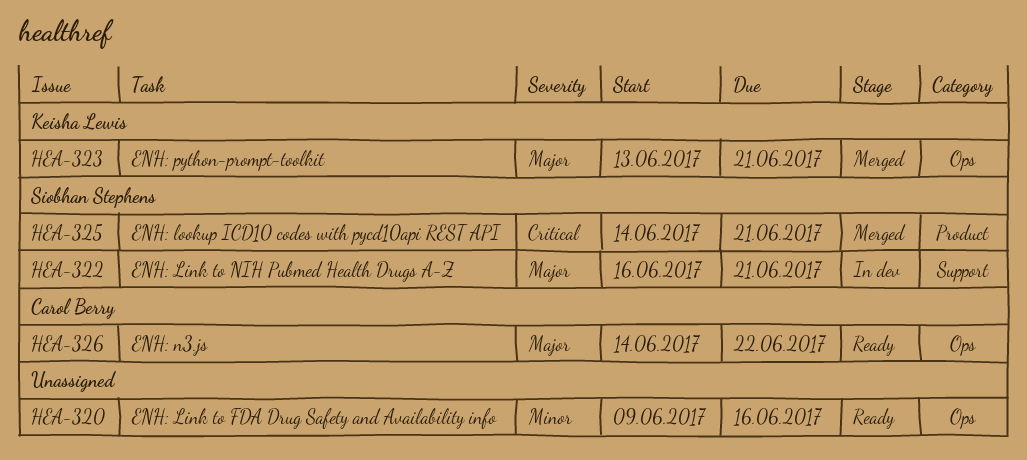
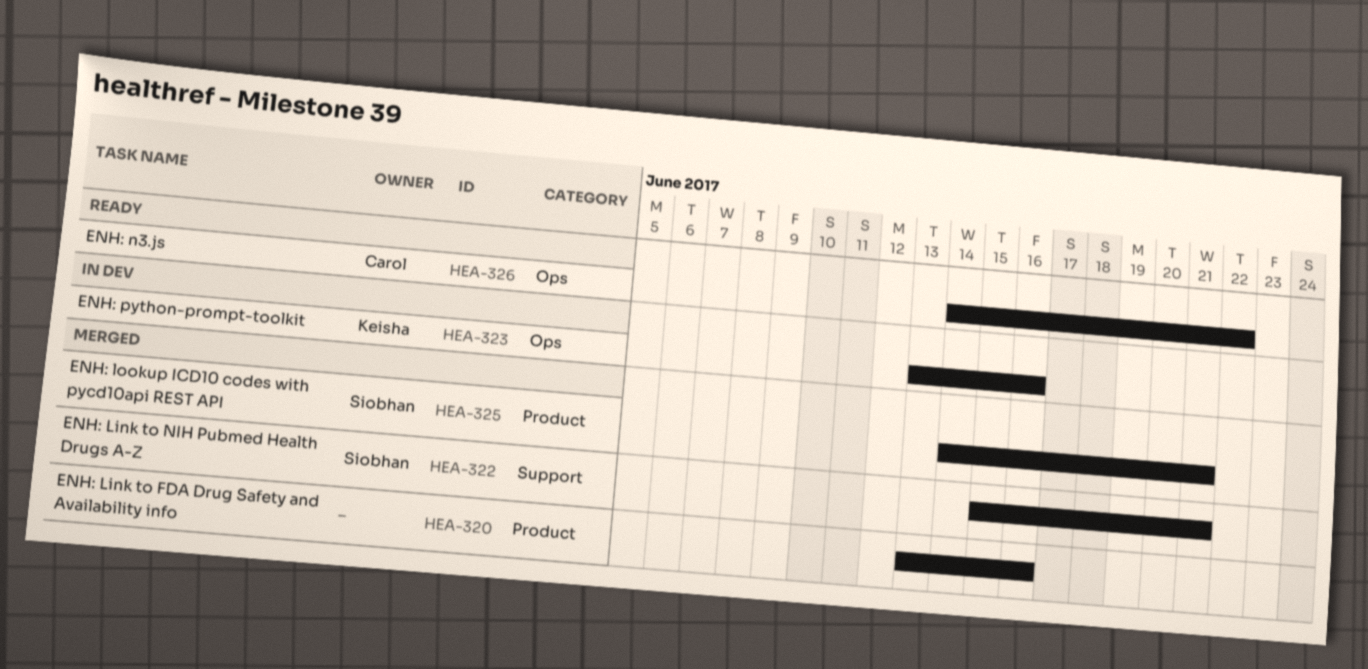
HEA-320, status: Ready -> Merged
HEA-320, label: Ops -> Product
HEA-320, start: Jun 9 -> Jun 13
HEA-322, status: In dev -> Merged
HEA-322, start: Jun 16 -> Jun 15
HEA-323, status: Merged -> In dev
HEA-323, due: Jun 21 -> Jun 16

